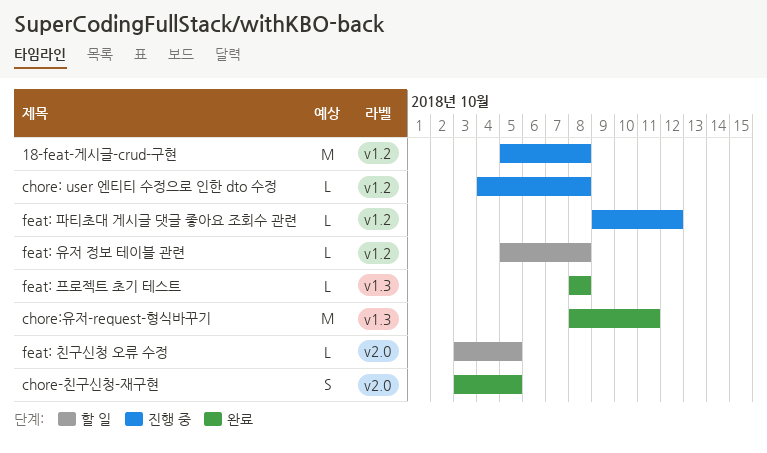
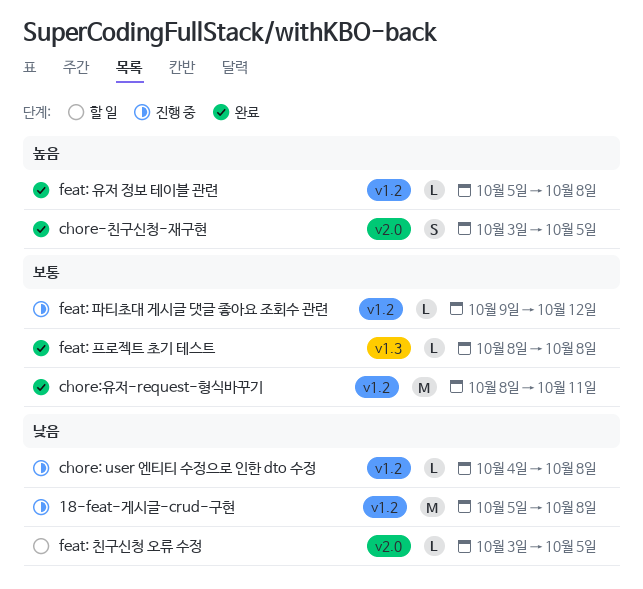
chore:유저-request-형식바꾸기, label: v1.3 -> v1.2
feat: 유저 정보 테이블 관련, status: 할 일 -> 완료

